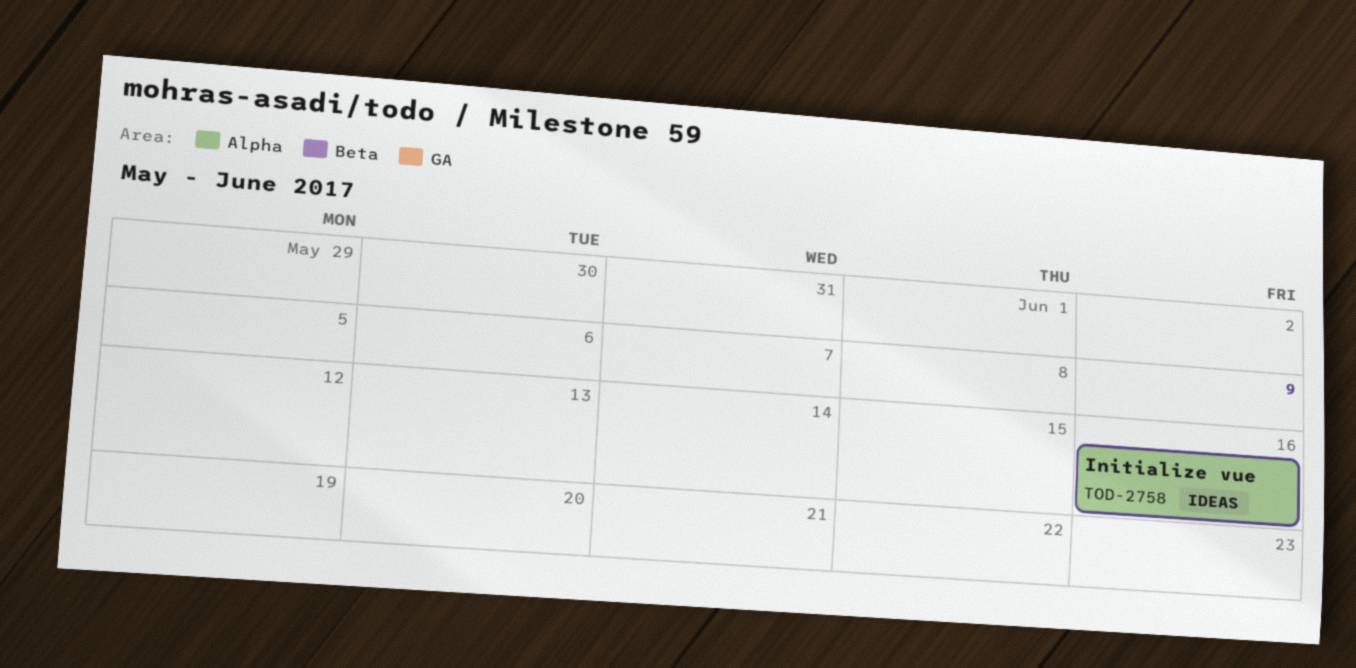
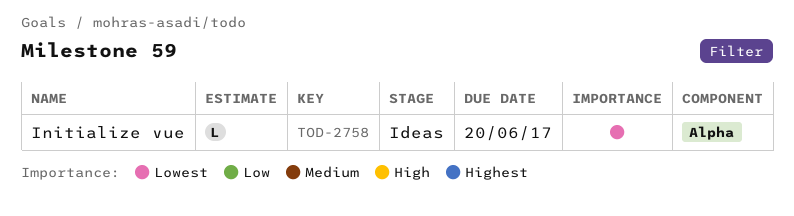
TOD-2758, due: Jun 16 -> Jun 20

